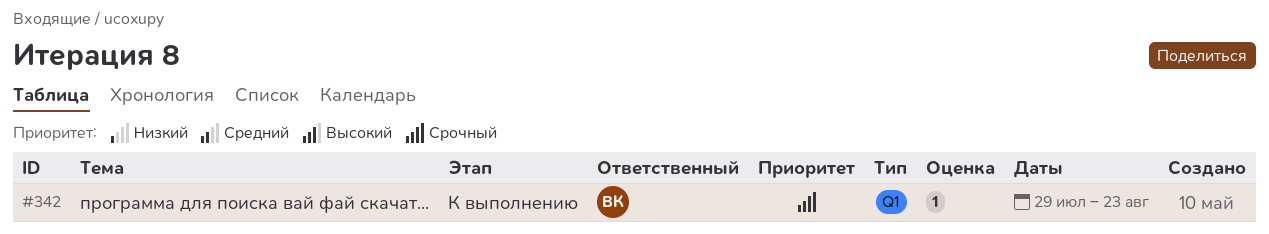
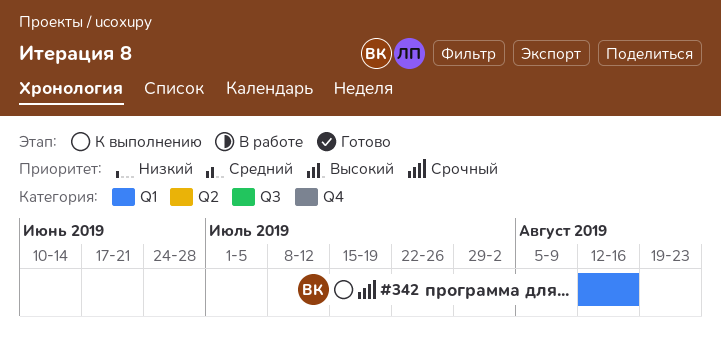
#342, start: Jul 29 -> Aug 12
#342, due: Aug 23 -> Aug 16

